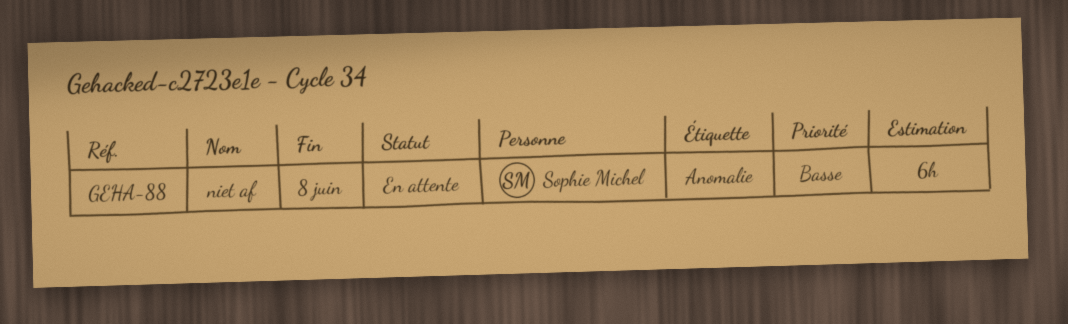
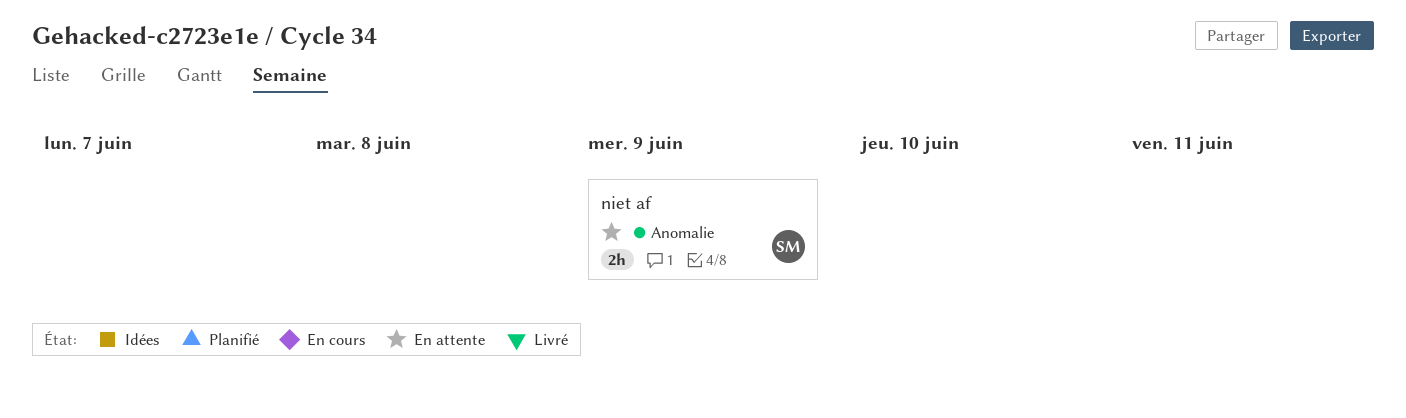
niet af, estimate: 6h -> 2h
niet af, due: Jun 8 -> Jun 9

